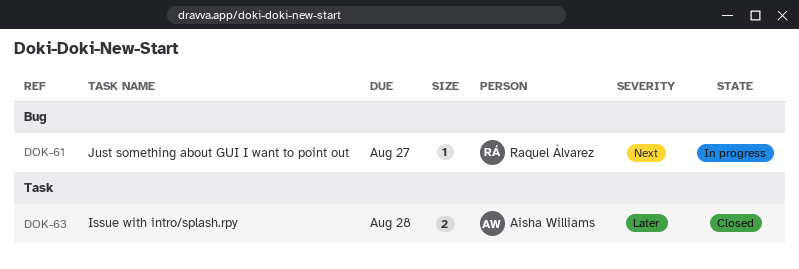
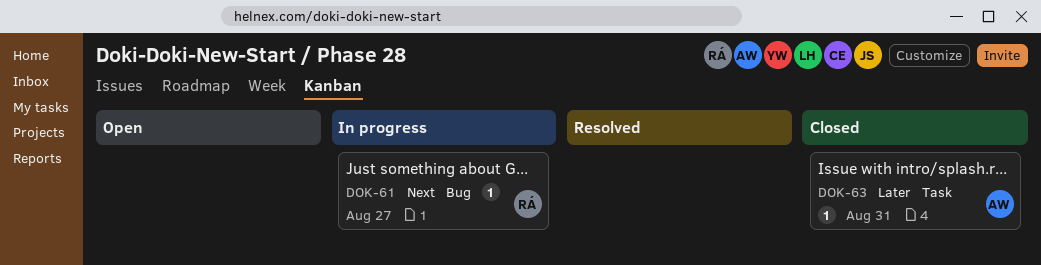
DOK-63, estimate: 2 -> 1
DOK-63, due: Aug 28 -> Aug 31

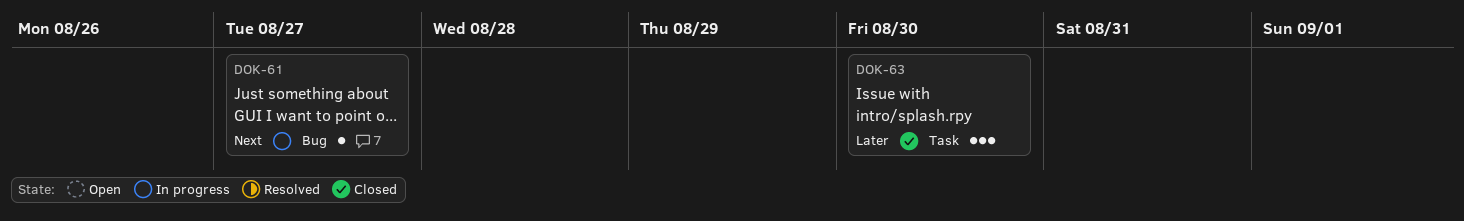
DOK-63, estimate: 1 -> 3
DOK-63, due: Aug 31 -> Aug 30

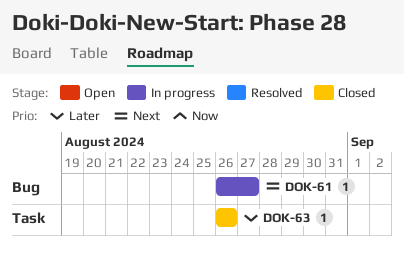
DOK-63, estimate: 3 -> 1
DOK-63, due: Aug 30 -> Aug 26

